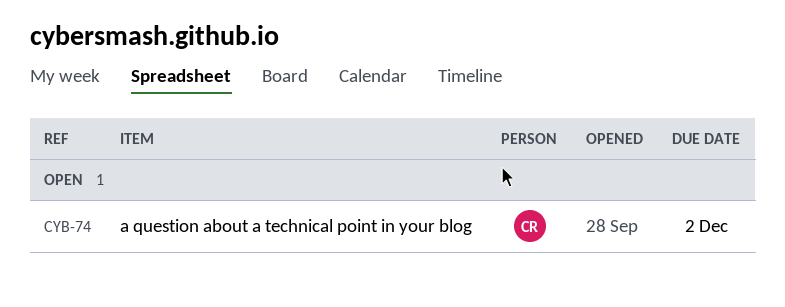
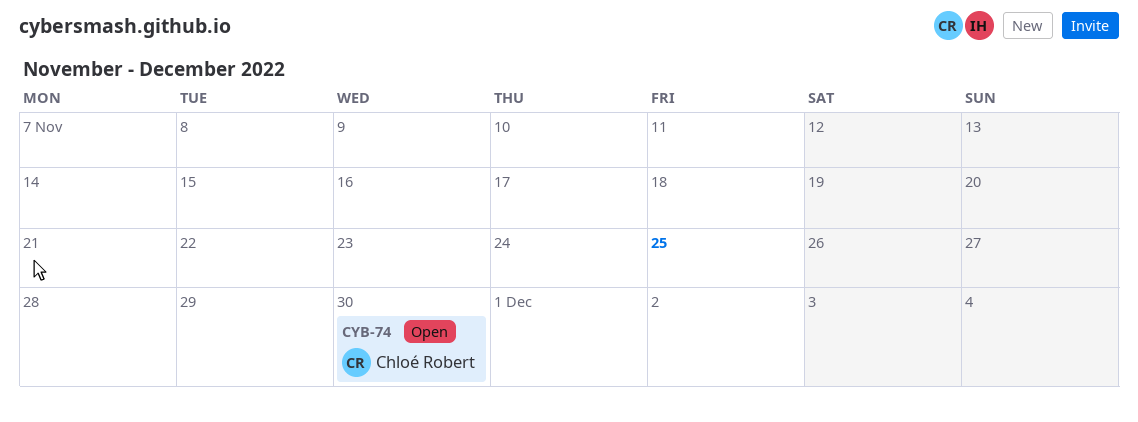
CYB-74, due: Dec 2 -> Nov 30

